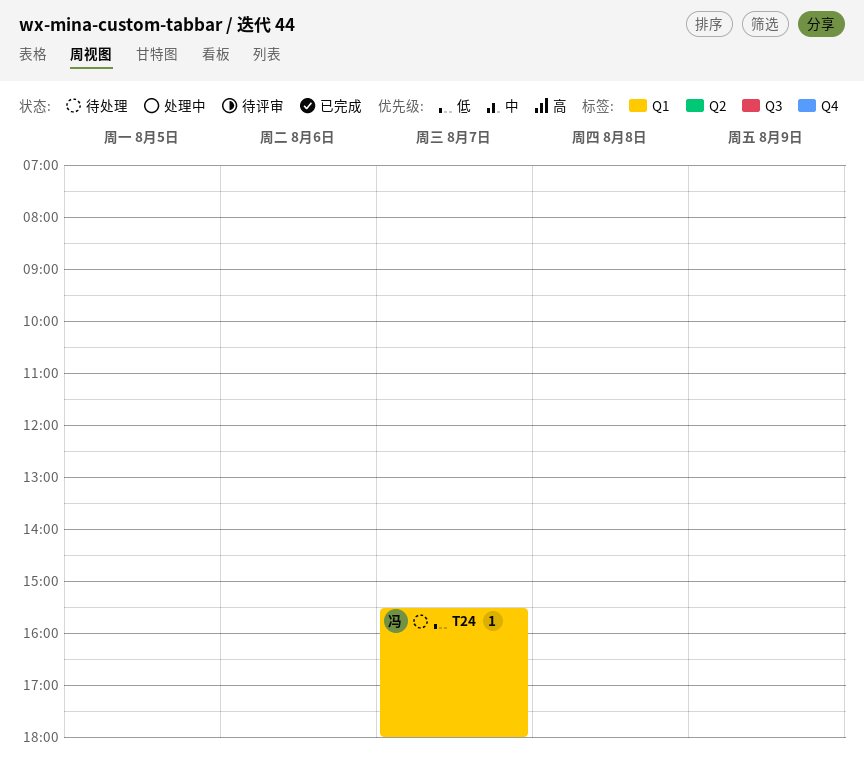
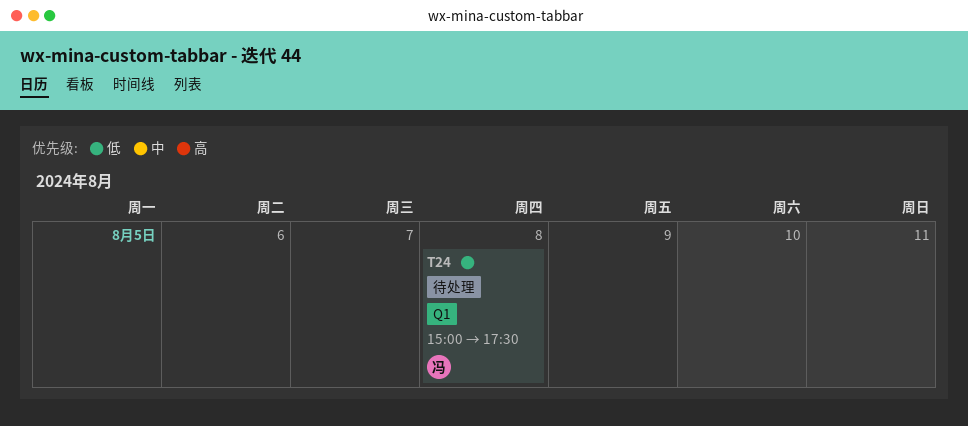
T24, day: Aug 7 -> Aug 8
T24, begins: 15:30 -> 15:00
T24, ends: 18:00 -> 17:30

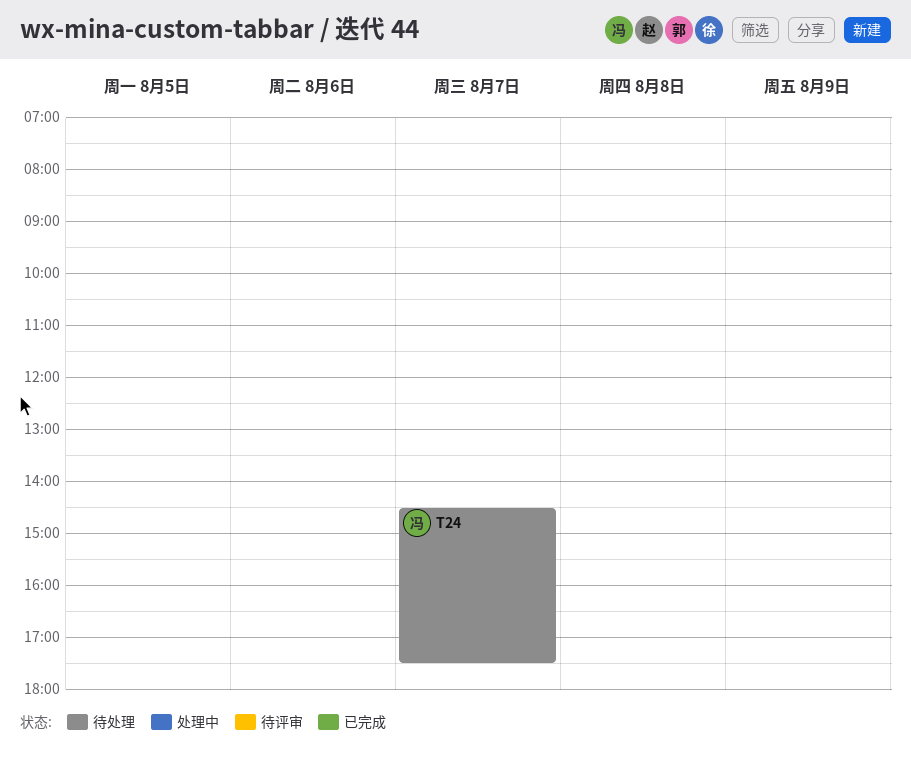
T24, day: Aug 8 -> Aug 7
T24, begins: 15:00 -> 14:30

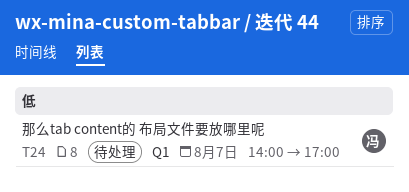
T24, begins: 14:30 -> 14:00
T24, ends: 17:30 -> 17:00

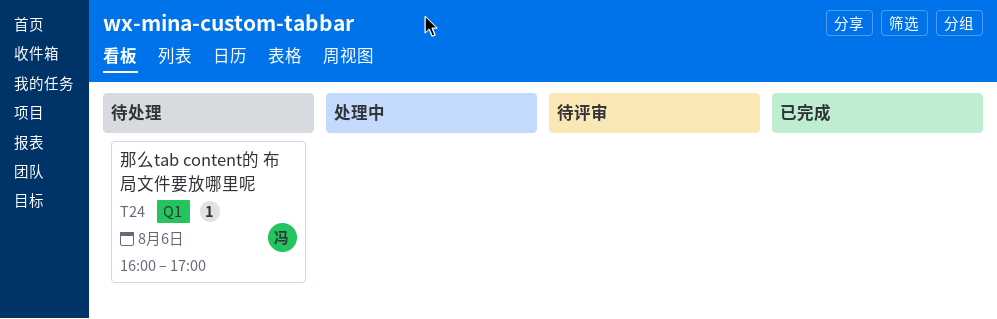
T24, day: Aug 7 -> Aug 6
T24, begins: 14:00 -> 16:00

